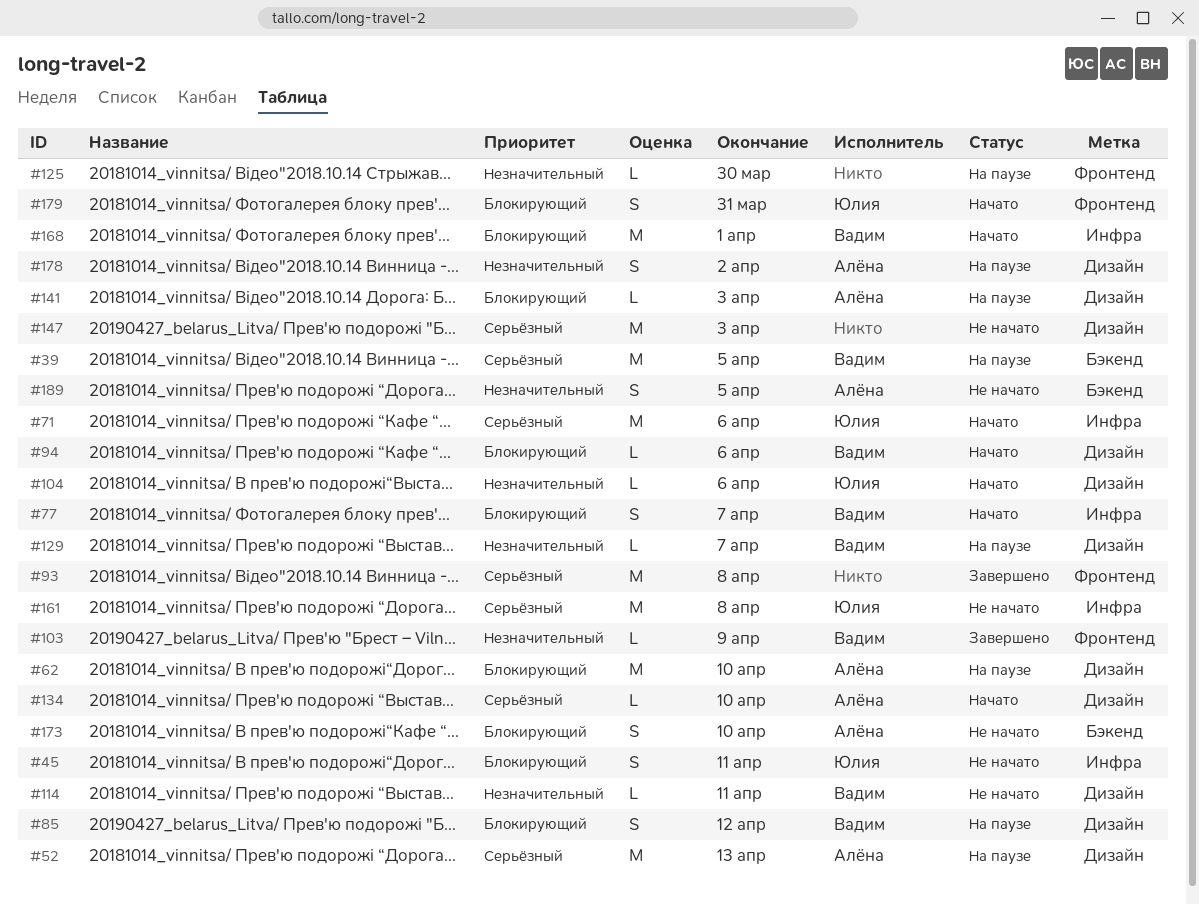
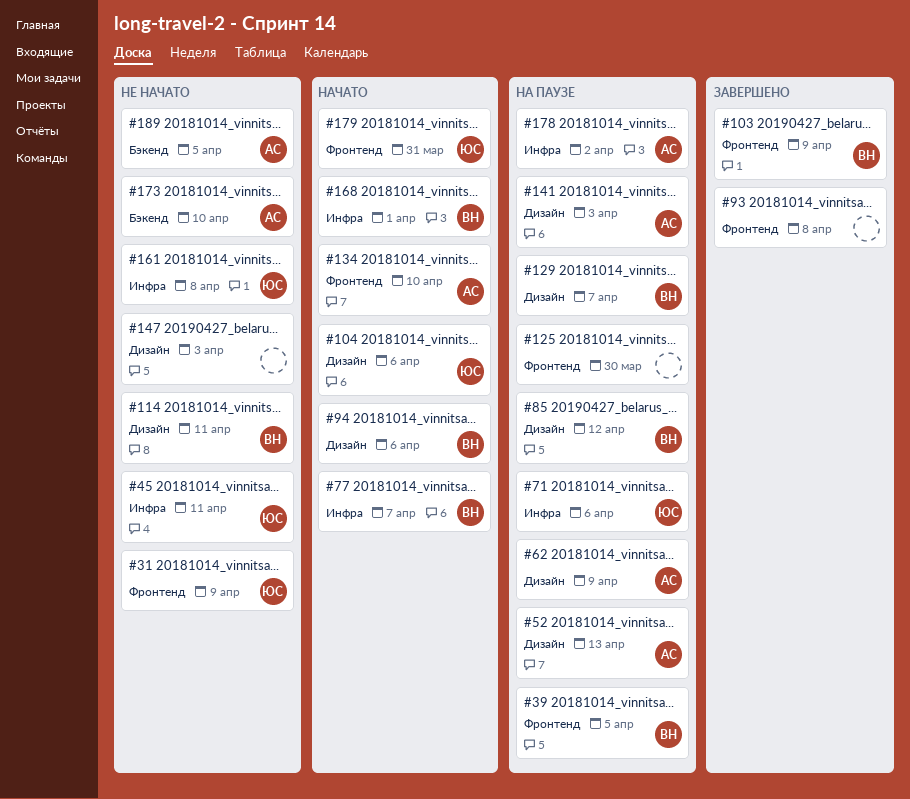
#31: none -> present
#39, label: Бэкенд -> Фронтенд
#62, due: Apr 10 -> Apr 9
#71, status: Начато -> На паузе
#134, label: Дизайн -> Фронтенд
#178, label: Дизайн -> Инфра

